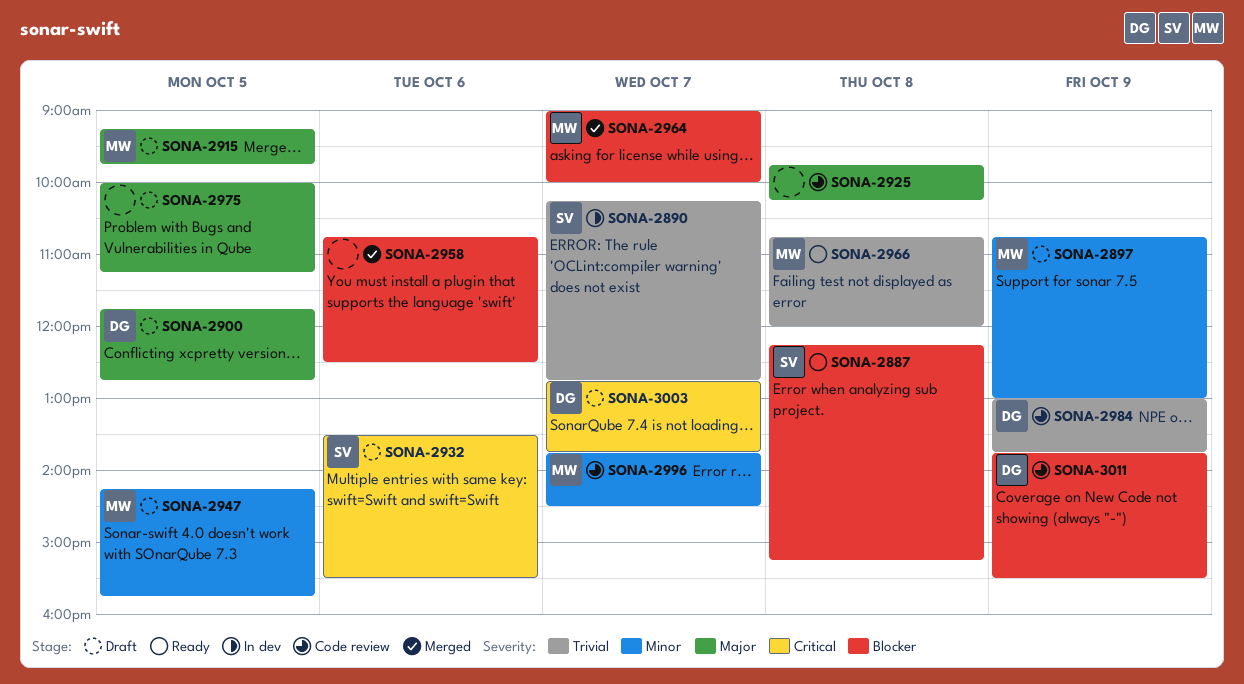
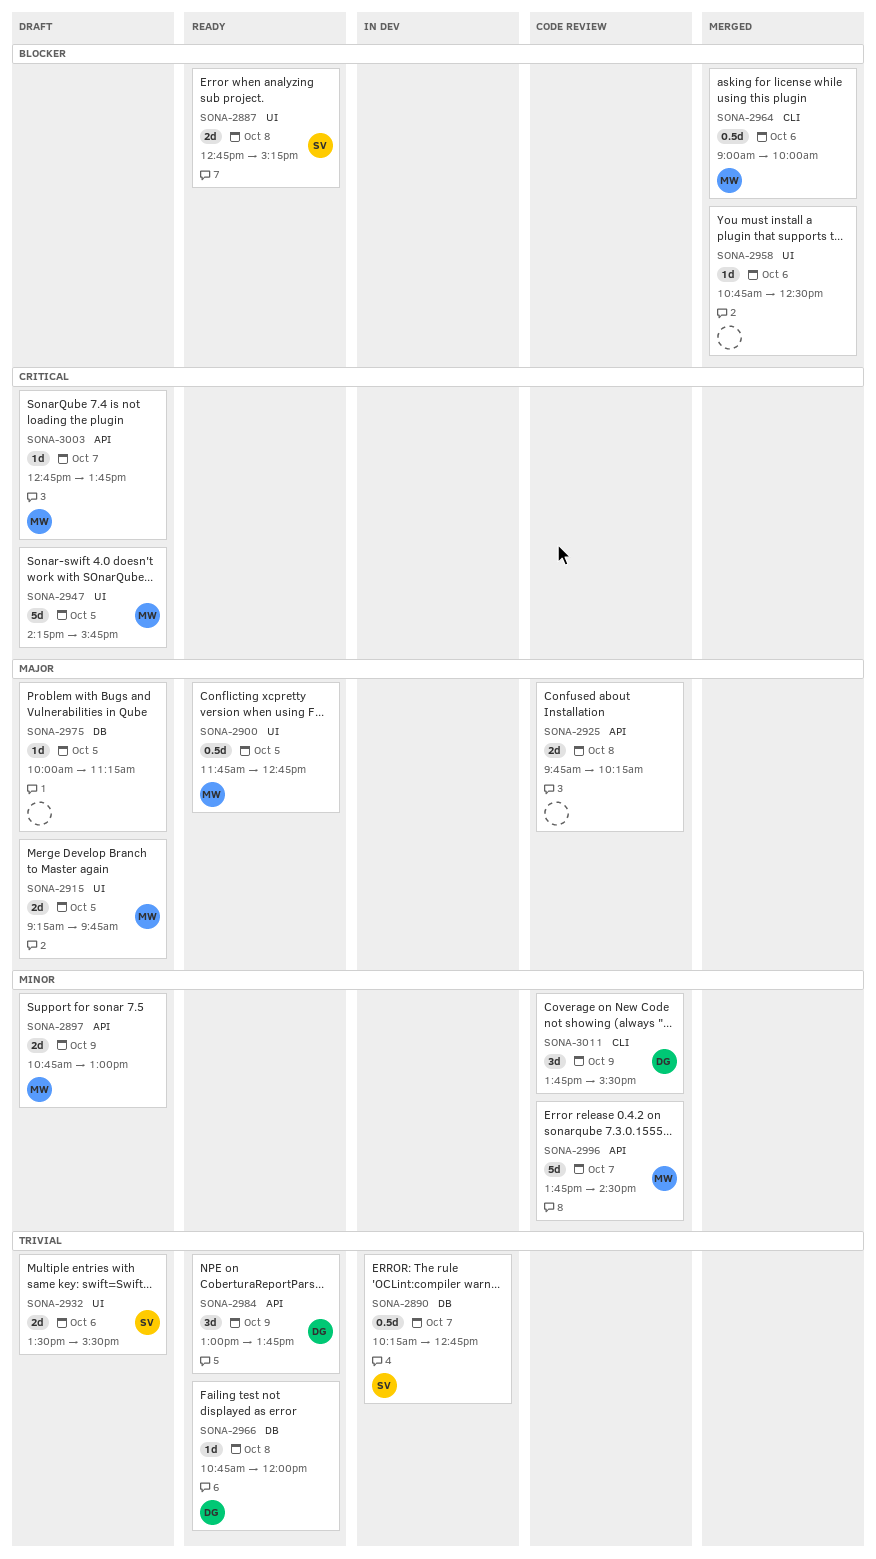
SONA-2887, begins: 12:15 -> 12:45
SONA-2900, status: Draft -> Ready
SONA-2900, owner: DG -> MW
SONA-2932, priority: Critical -> Trivial
SONA-2947, priority: Minor -> Critical
SONA-2964, day: Oct 7 -> Oct 6
SONA-2966, owner: MW -> DG
SONA-2984, status: Code review -> Ready
SONA-3003, owner: DG -> MW
SONA-3011, priority: Blocker -> Minor

